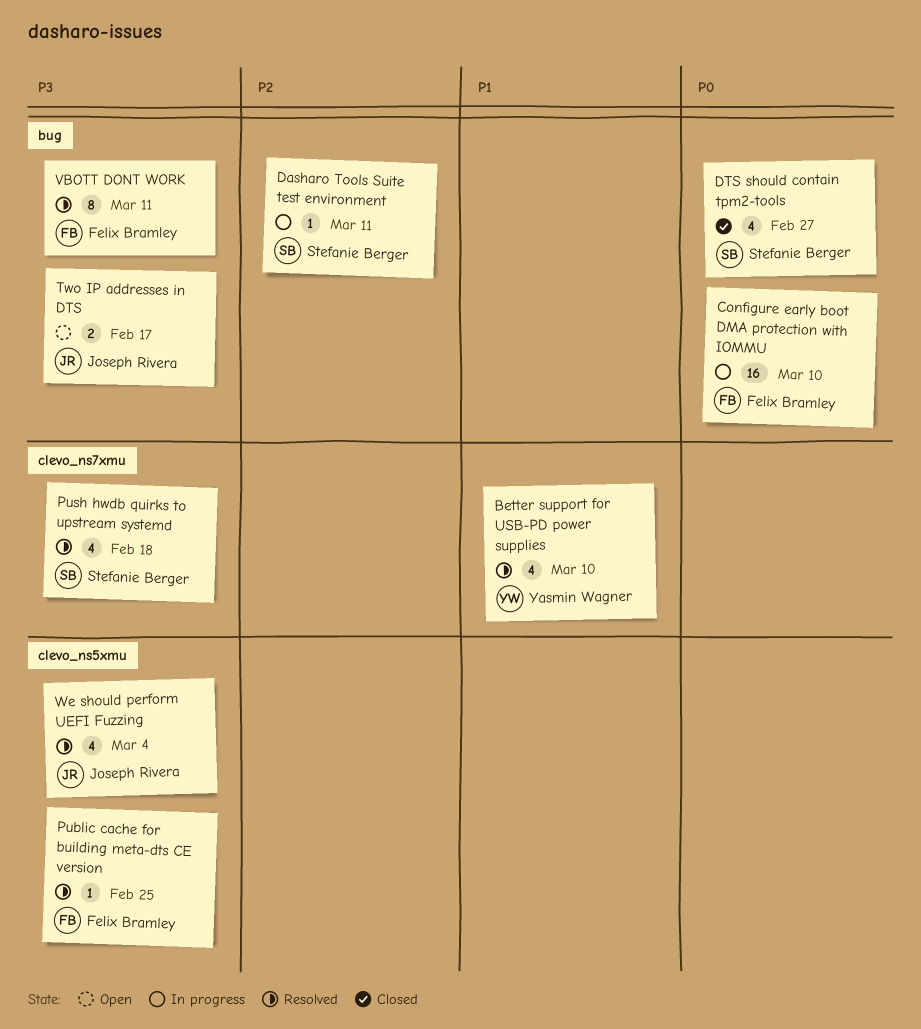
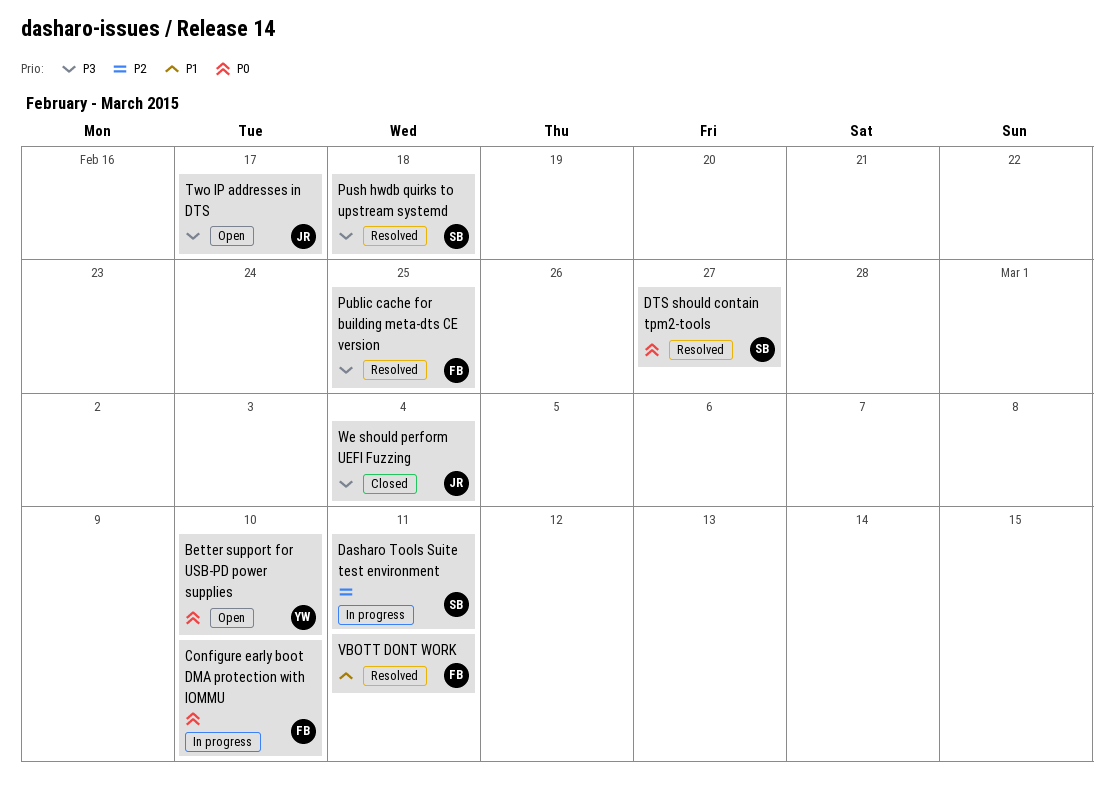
Better support for USB-PD power supplies, status: Resolved -> Open
Better support for USB-PD power supplies, priority: P1 -> P0
DTS should contain tpm2-tools, status: Closed -> Resolved
VBOTT DONT WORK, priority: P3 -> P1
We should perform UEFI Fuzzing, status: Resolved -> Closed

